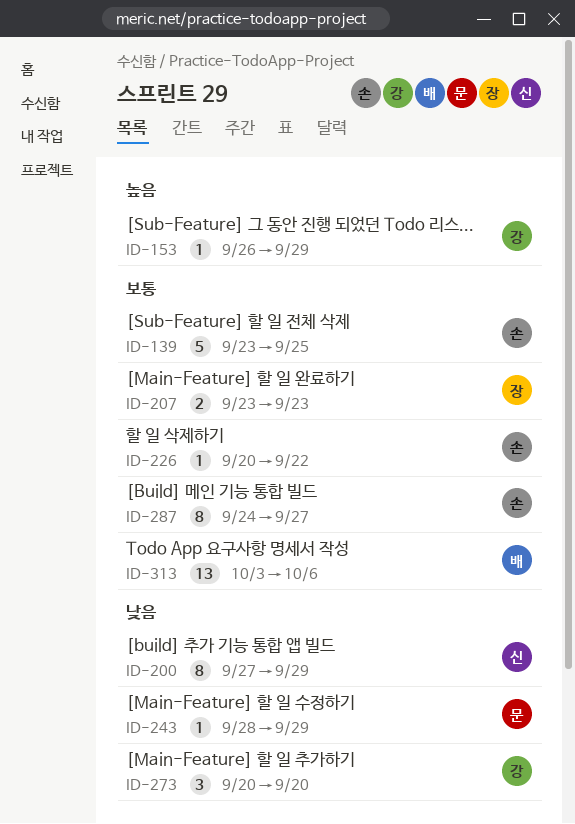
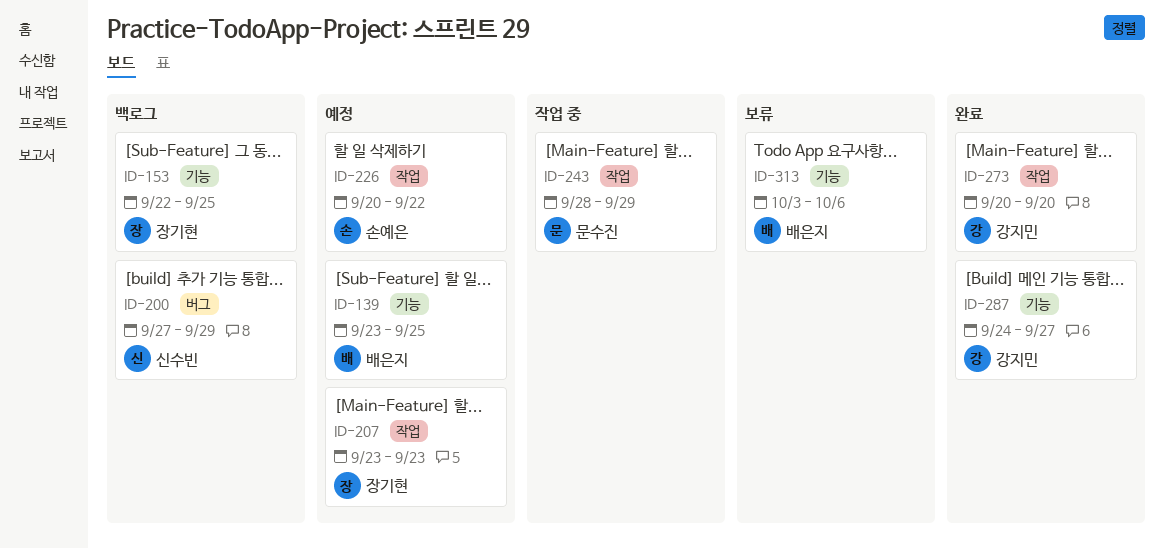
ID-139, owner: 손예은 -> 배은지
ID-153, owner: 강지민 -> 장기현
ID-153, start: Sep 26 -> Sep 22
ID-153, due: Sep 29 -> Sep 25
ID-287, owner: 손예은 -> 강지민

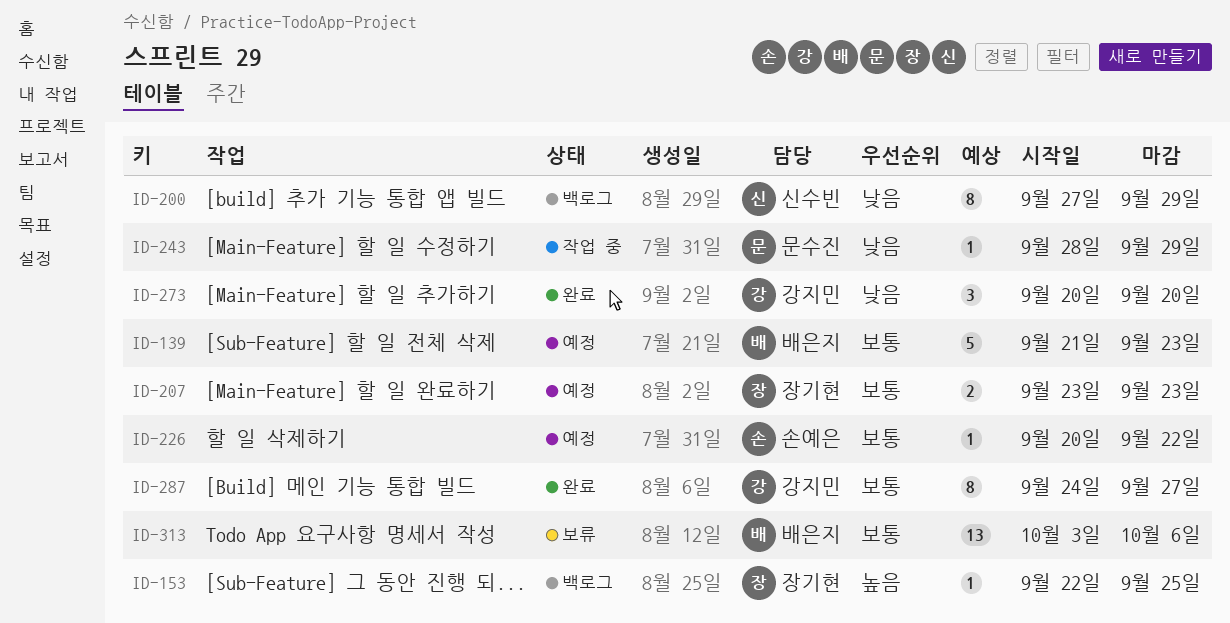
ID-139, start: Sep 23 -> Sep 21
ID-139, due: Sep 25 -> Sep 23

